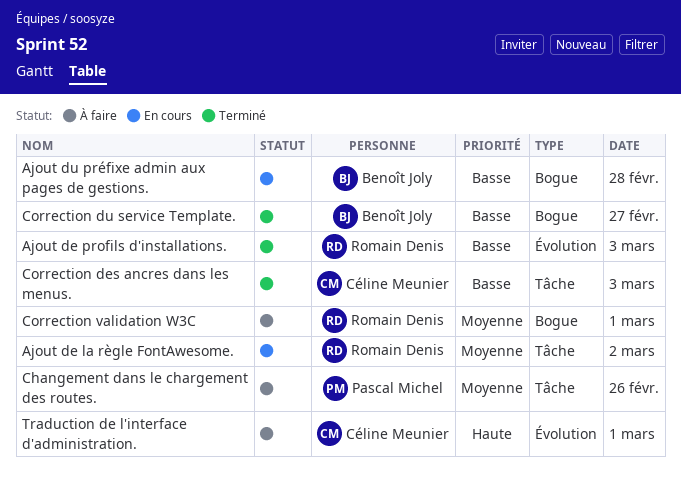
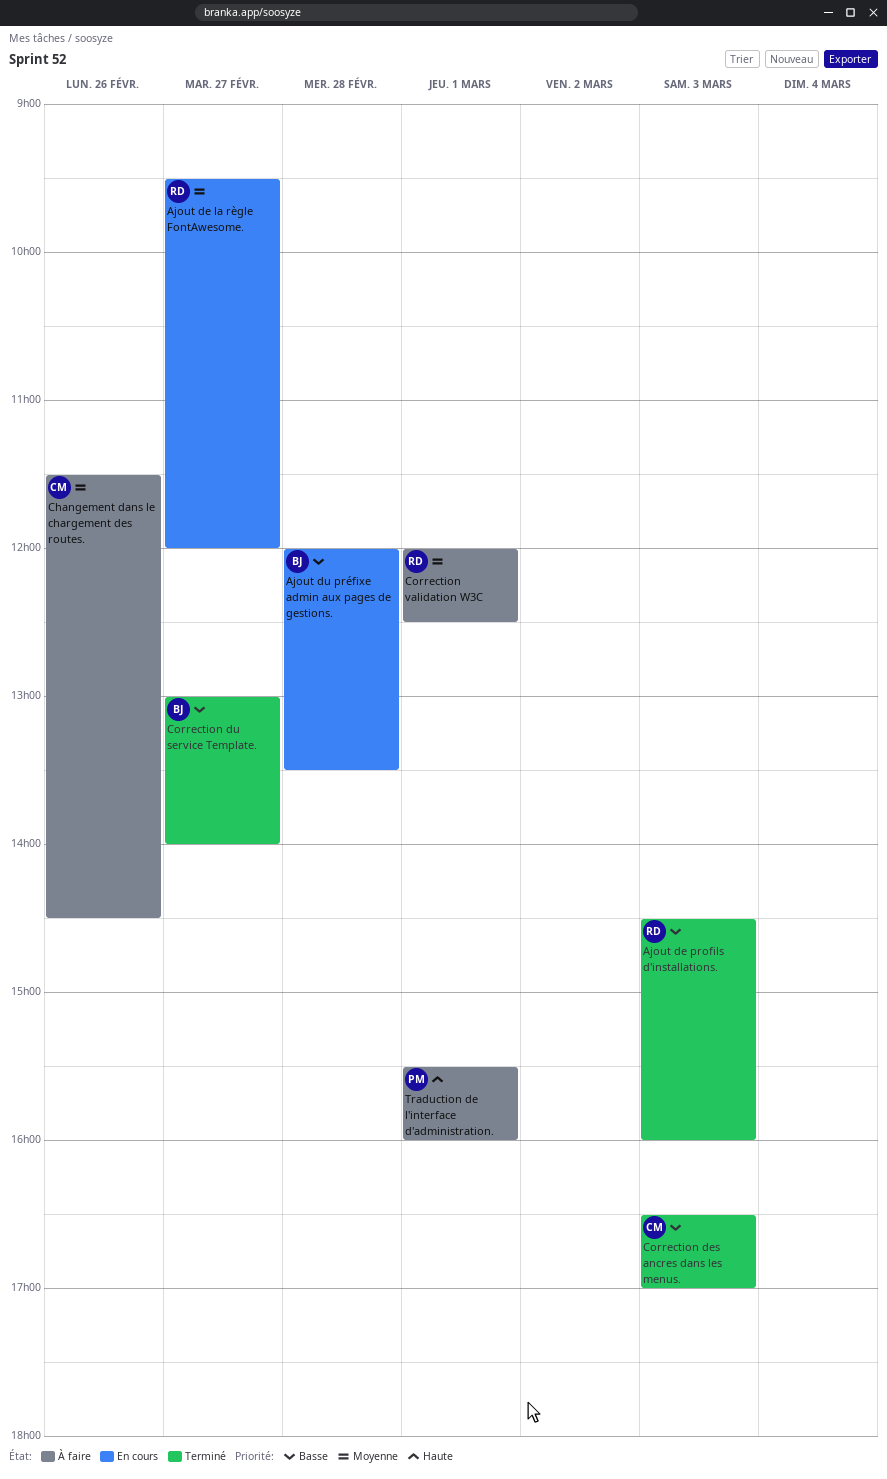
Ajout de la règle FontAwesome., day: Mar 2 -> Feb 27
Changement dans le chargement des routes., owner: Pascal Michel -> Céline Meunier
Traduction de l'interface d'administration., owner: Céline Meunier -> Pascal Michel

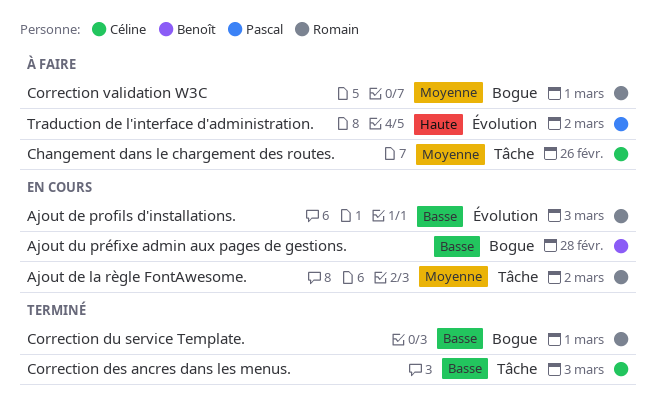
Ajout de la règle FontAwesome., day: Feb 27 -> Mar 2
Ajout de profils d'installations., status: Terminé -> En cours
Correction du service Template., owner: Benoît -> Romain
Correction du service Template., day: Feb 27 -> Mar 1
Traduction de l'interface d'administration., day: Mar 1 -> Mar 2

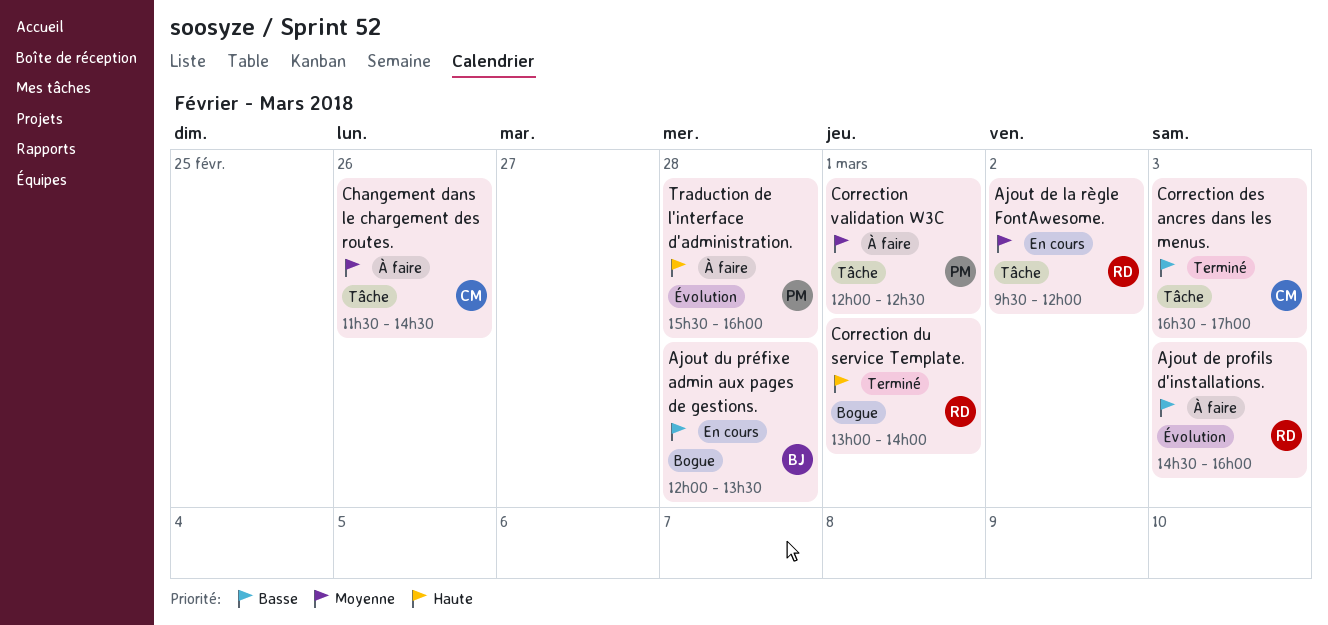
Ajout de profils d'installations., status: En cours -> À faire
Correction du service Template., priority: Basse -> Haute
Correction validation W3C, owner: Romain -> Pascal
Correction validation W3C, label: Bogue -> Tâche
Traduction de l'interface d'administration., day: Mar 2 -> Feb 28

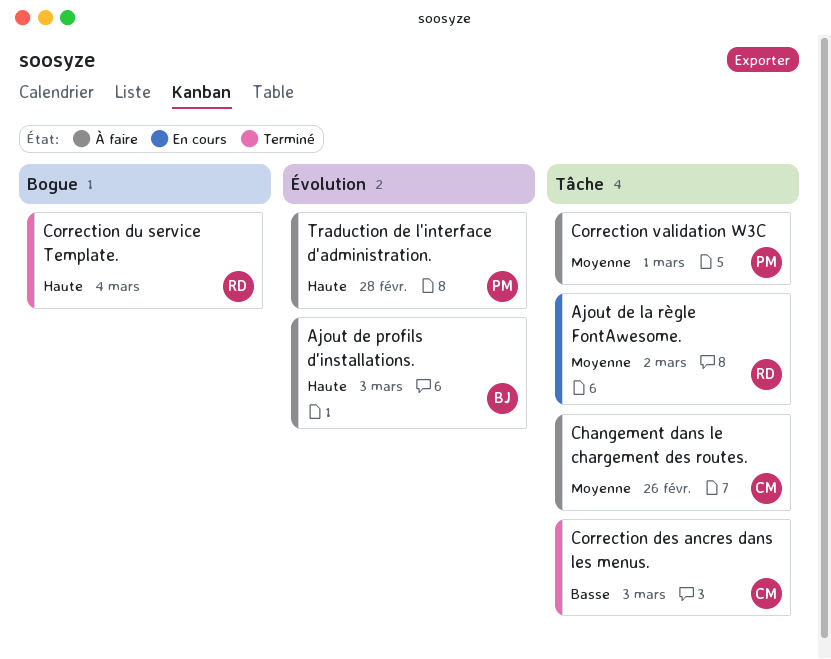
Ajout de profils d'installations., owner: RD -> BJ
Ajout de profils d'installations., priority: Basse -> Haute
Ajout du préfixe admin aux pages de gestions.: present -> none
Correction du service Template., day: Mar 1 -> Mar 4

